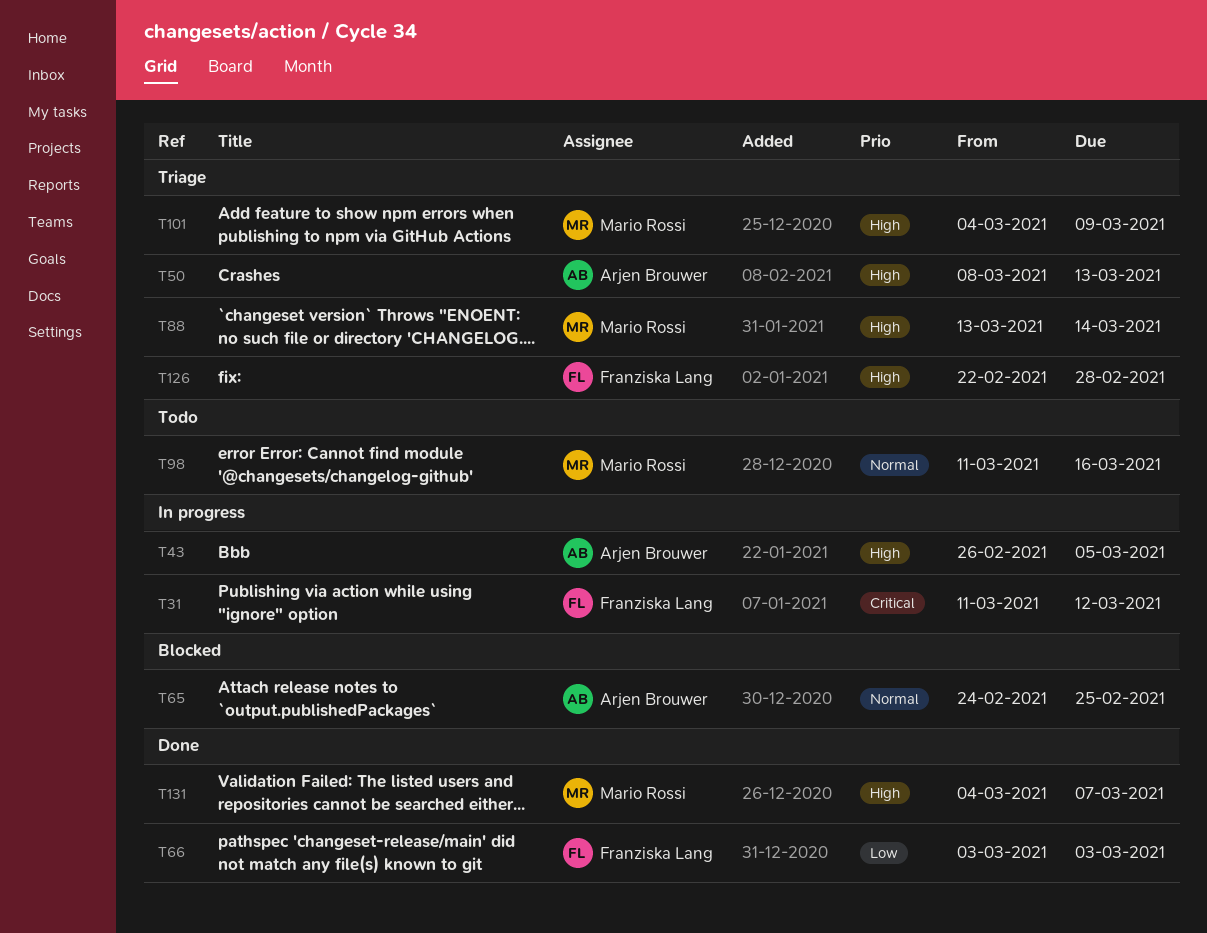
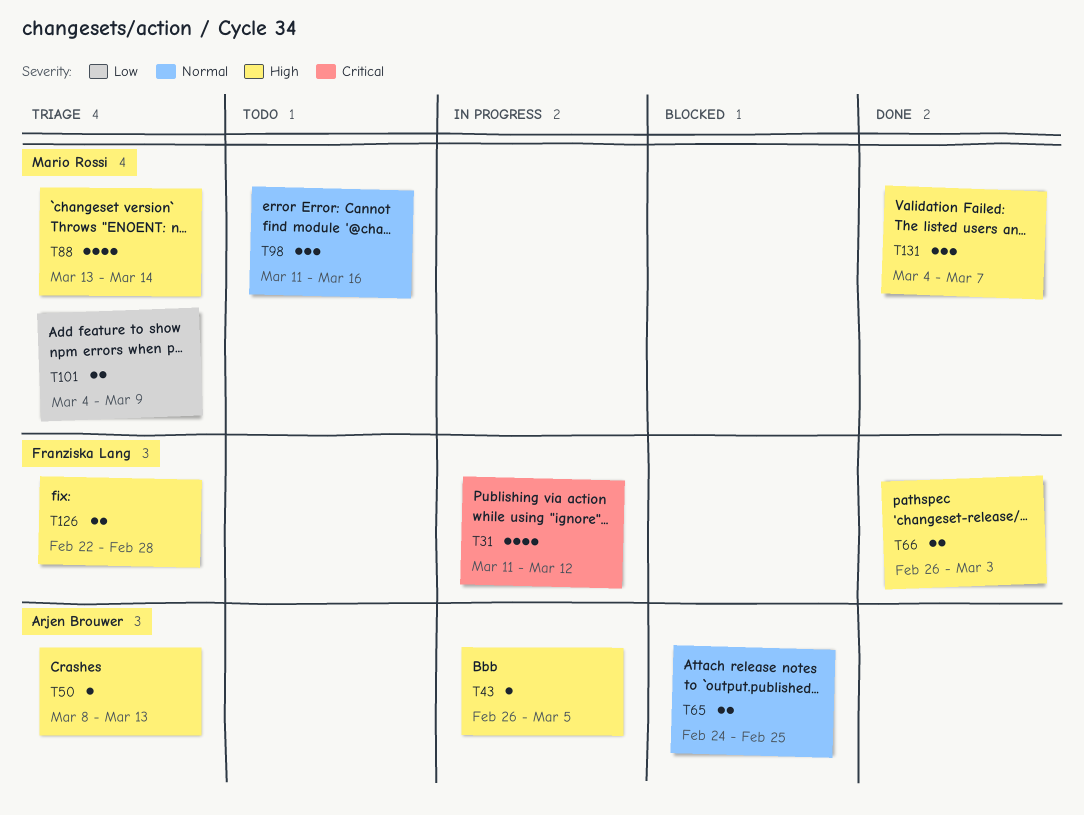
T66, priority: Low -> High
T66, start: Mar 3 -> Feb 26
T101, priority: High -> Low

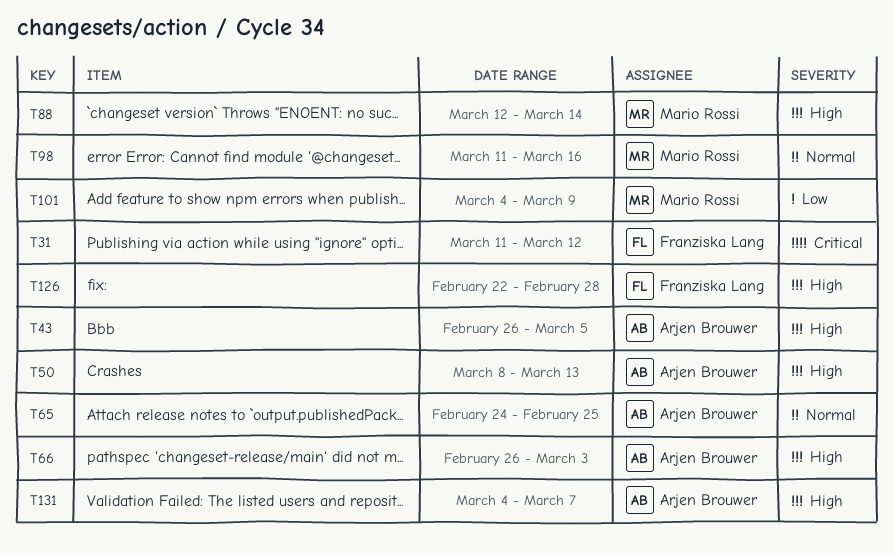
T66, owner: Franziska Lang -> Arjen Brouwer
T88, start: Mar 13 -> Mar 12
T131, owner: Mario Rossi -> Arjen Brouwer

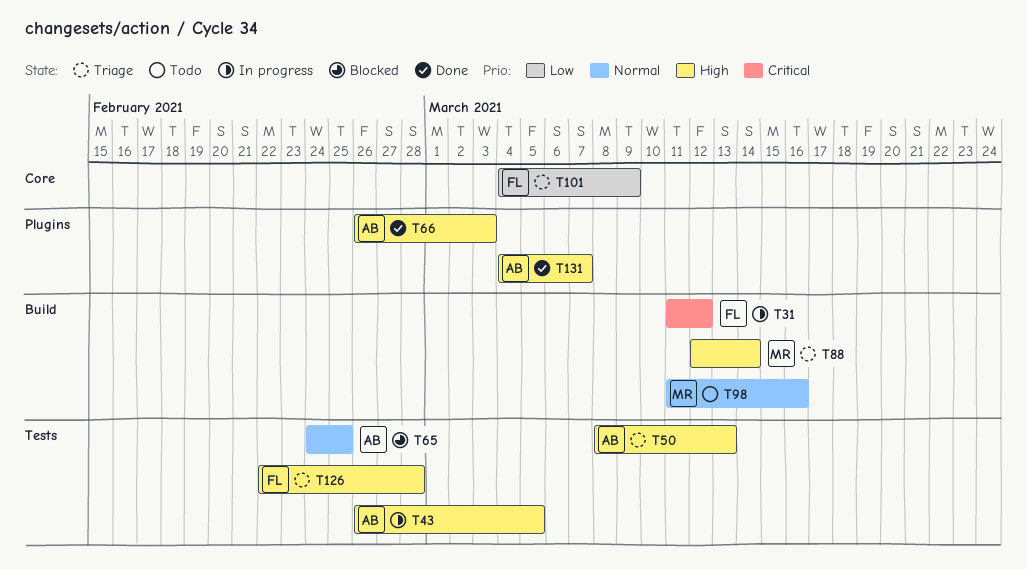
T101, owner: Mario Rossi -> Franziska Lang

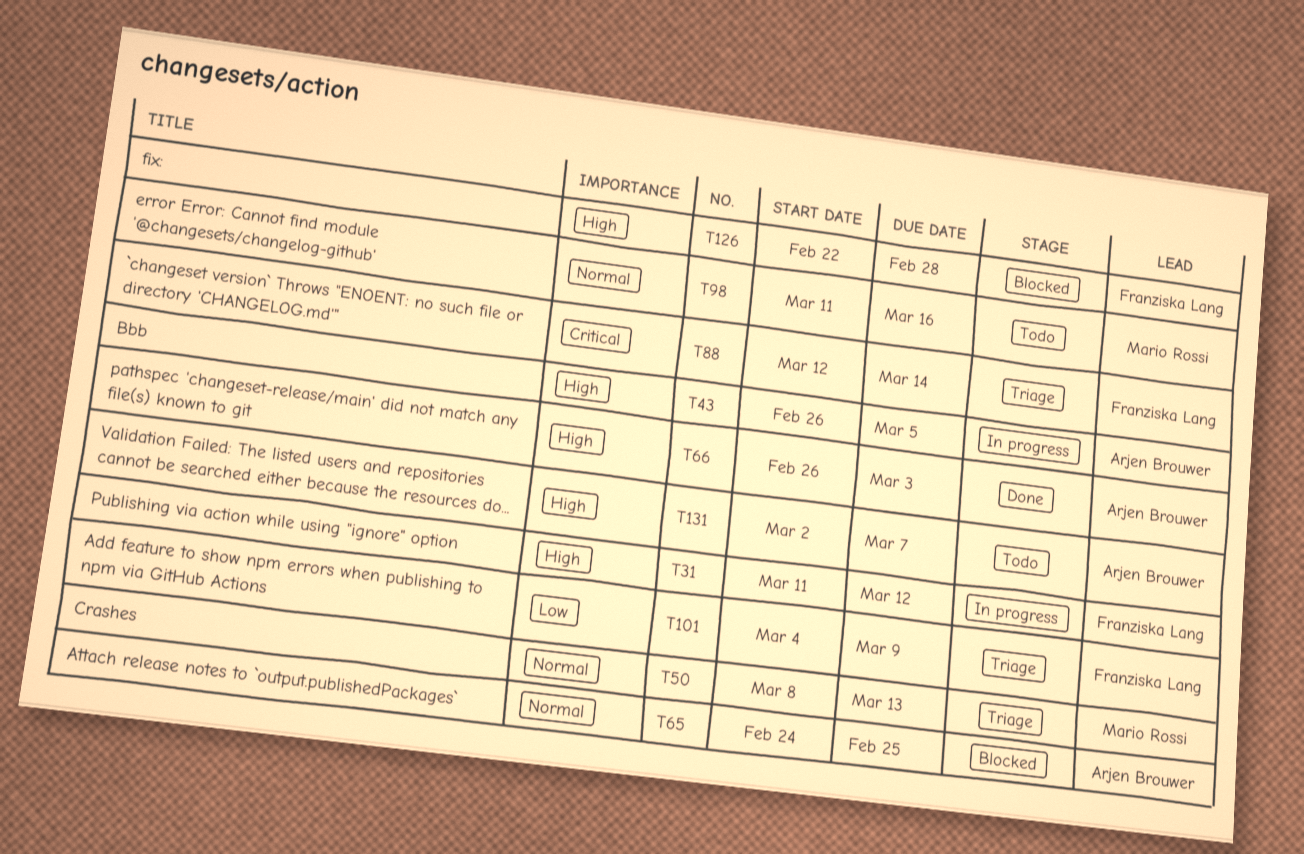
T31, priority: Critical -> High
T50, owner: Arjen Brouwer -> Mario Rossi
T50, priority: High -> Normal
T88, owner: Mario Rossi -> Franziska Lang
T88, priority: High -> Critical
T126, status: Triage -> Blocked
T131, status: Done -> Todo
T131, start: Mar 4 -> Mar 2

